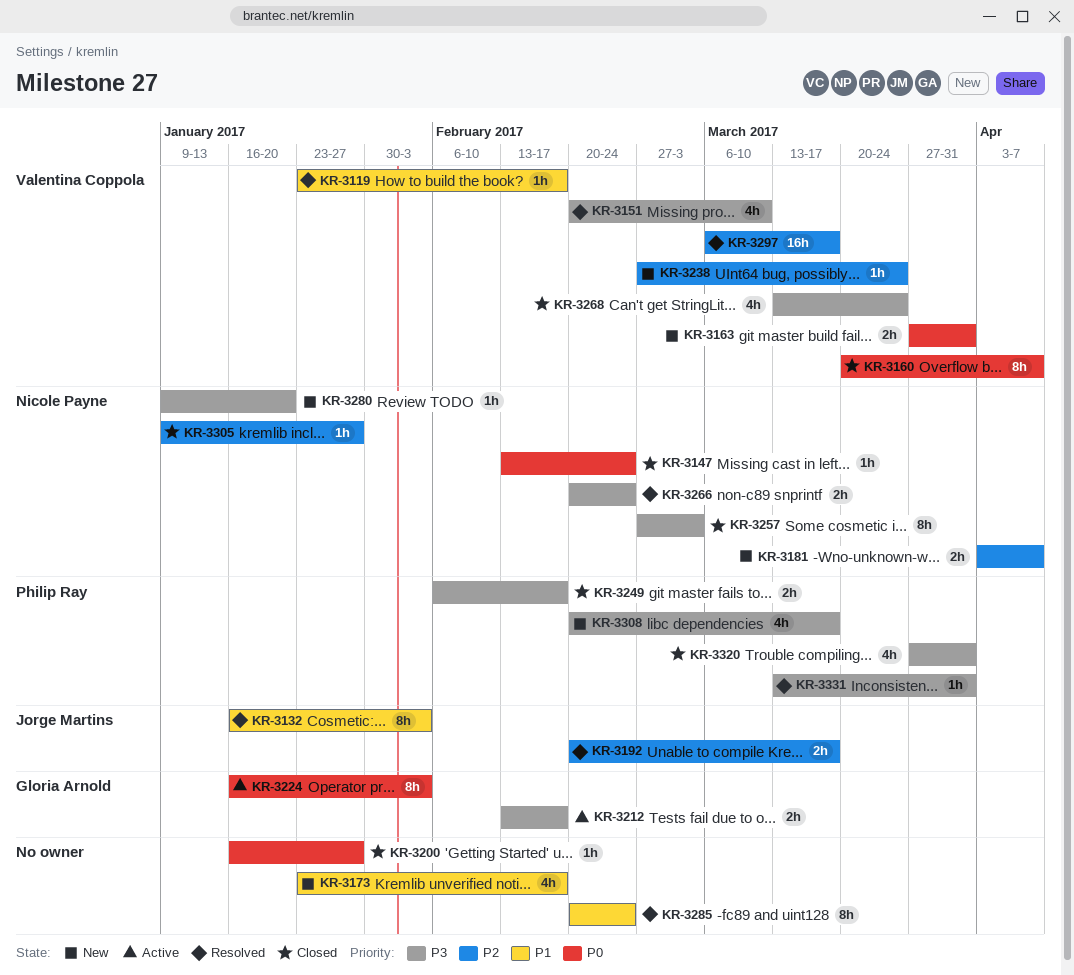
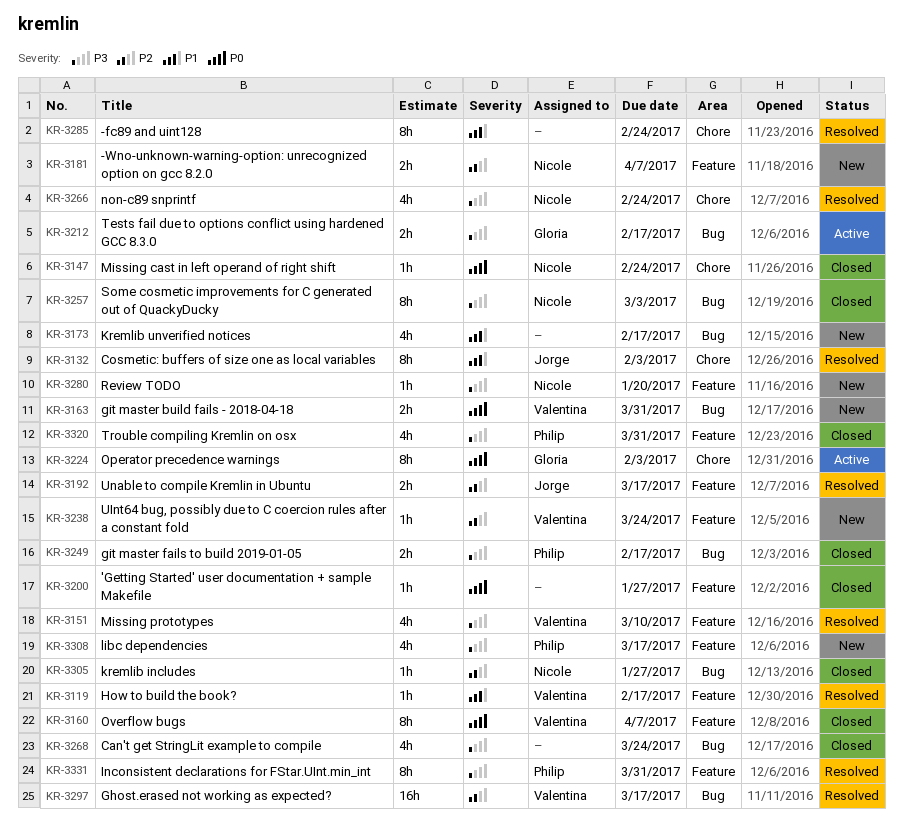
KR-3266, estimate: 2h -> 4h
KR-3268, owner: Valentina Coppola -> none
KR-3331, estimate: 1h -> 8h

